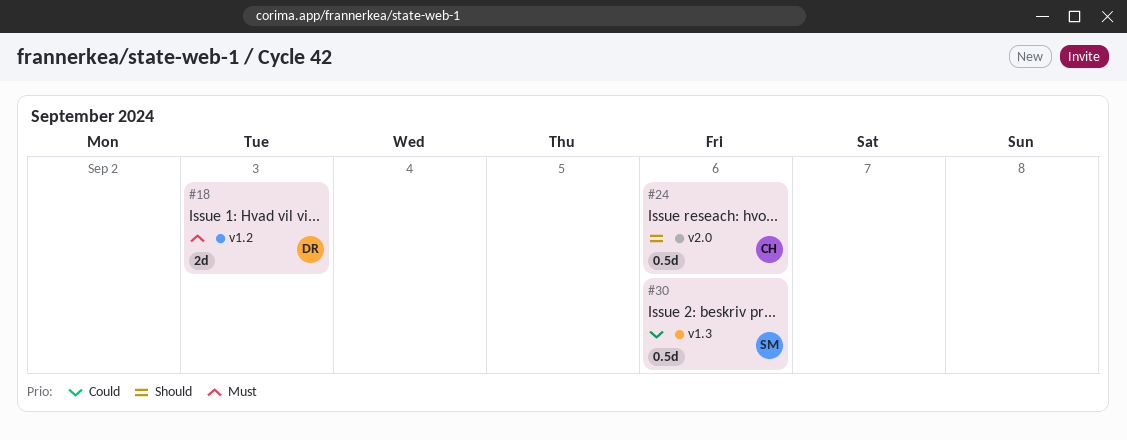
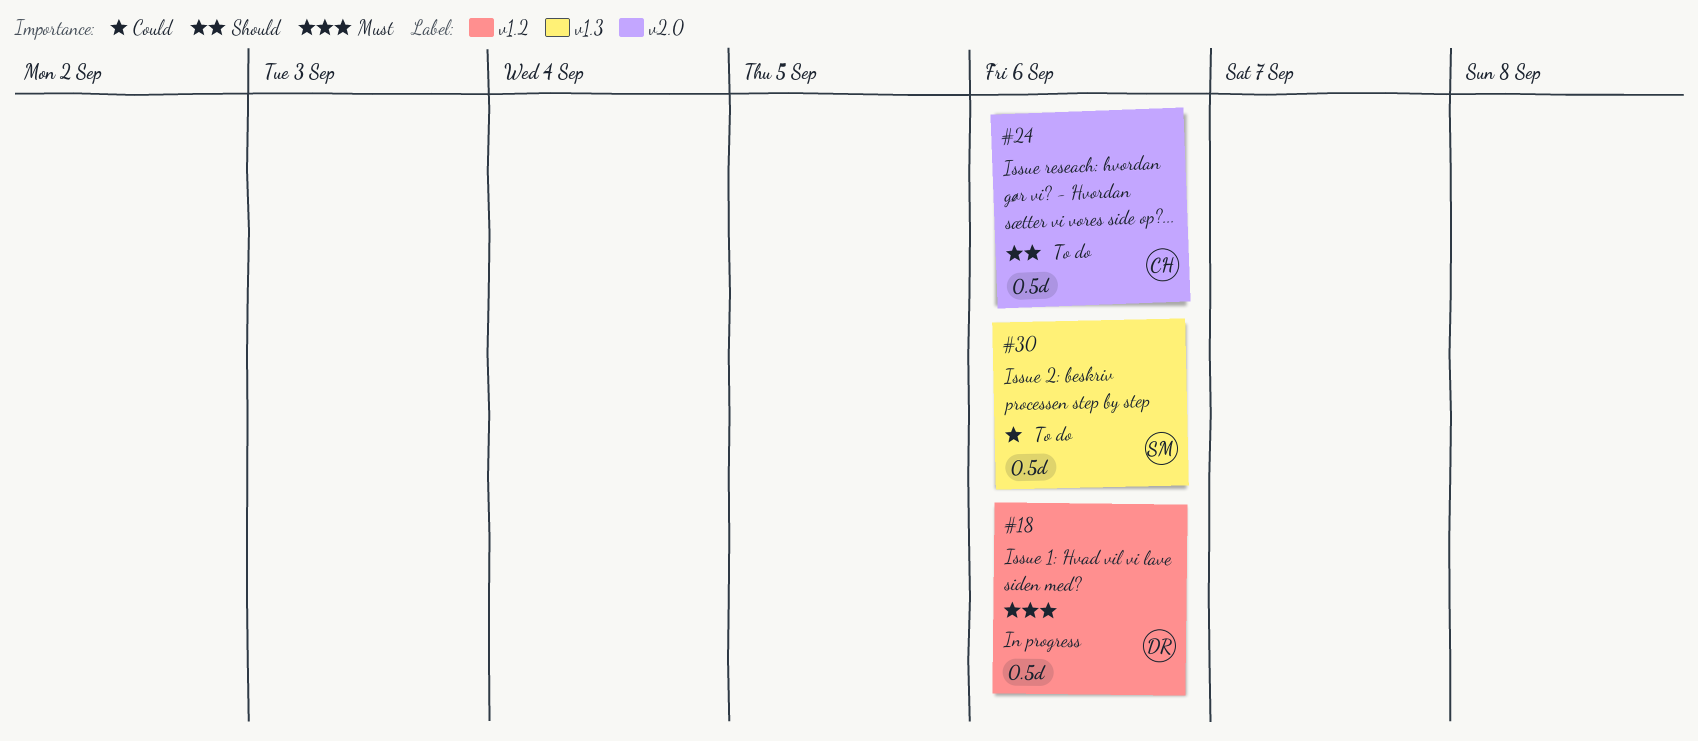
#18, estimate: 2d -> 0.5d
#18, due: Sep 3 -> Sep 6

